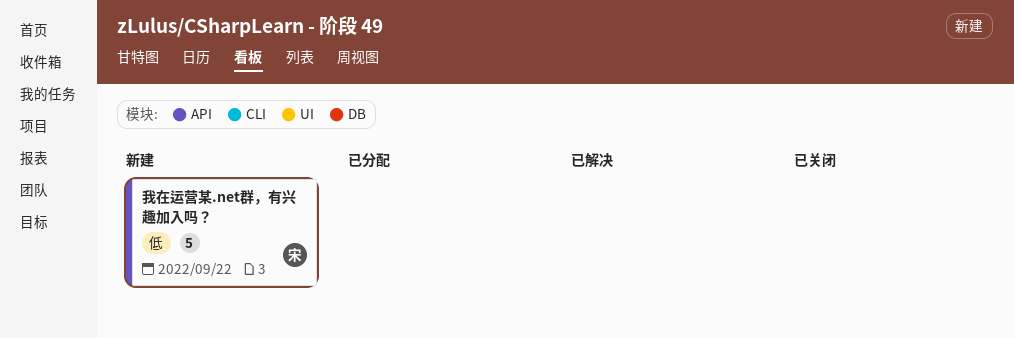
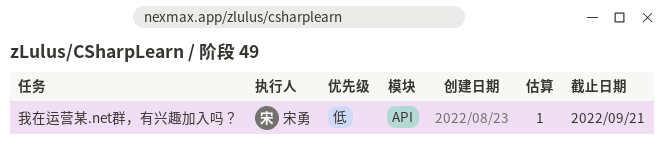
我在运营某.net群，有兴趣加入吗？, estimate: 5 -> 1
我在运营某.net群，有兴趣加入吗？, due: Sep 22 -> Sep 21

